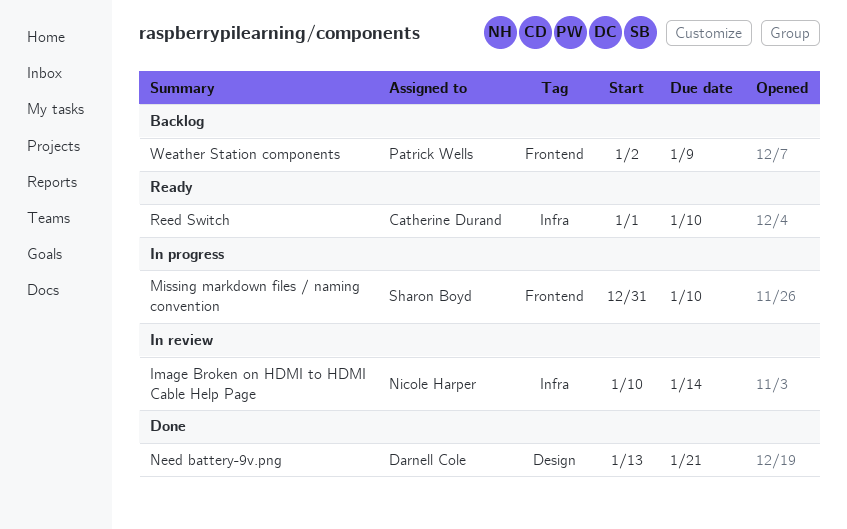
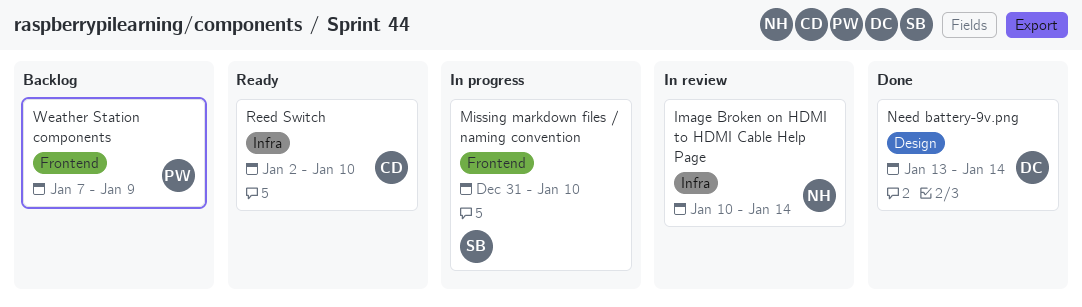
Need battery-9v.png, due: Jan 21 -> Jan 14
Reed Switch, start: Jan 1 -> Jan 2
Weather Station components, start: Jan 2 -> Jan 7

